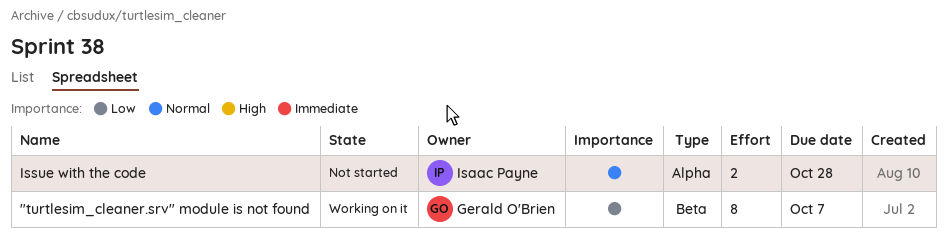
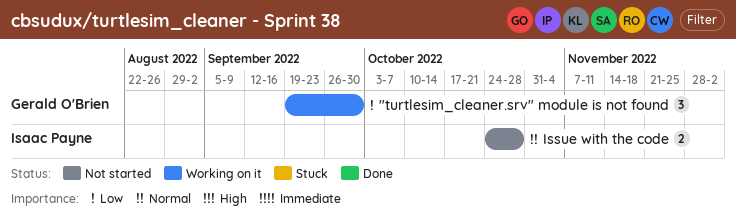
"turtlesim_cleaner.srv" module is not found, estimate: 8 -> 3
"turtlesim_cleaner.srv" module is not found, due: Oct 7 -> Sep 30

